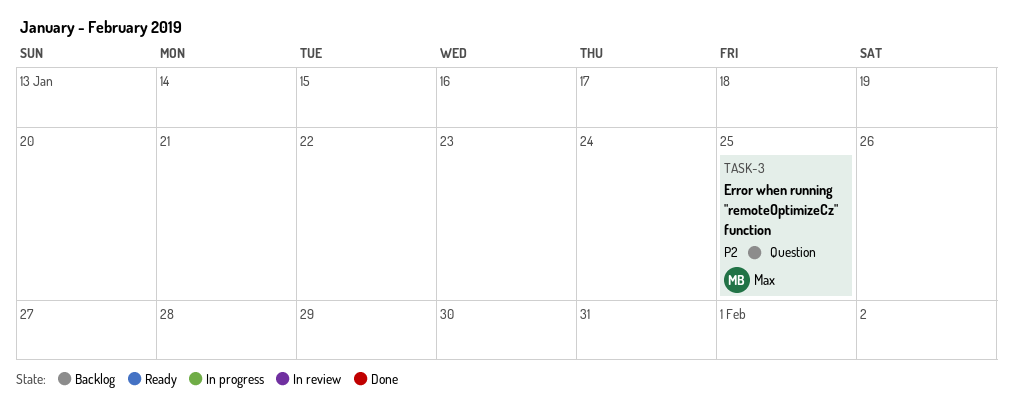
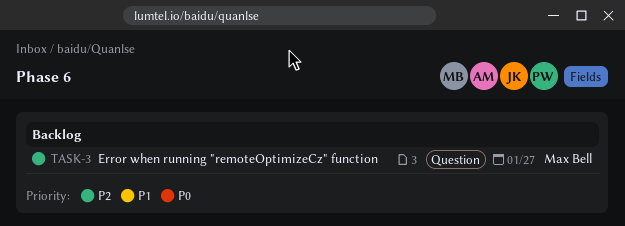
TASK-3, due: Jan 25 -> Jan 27

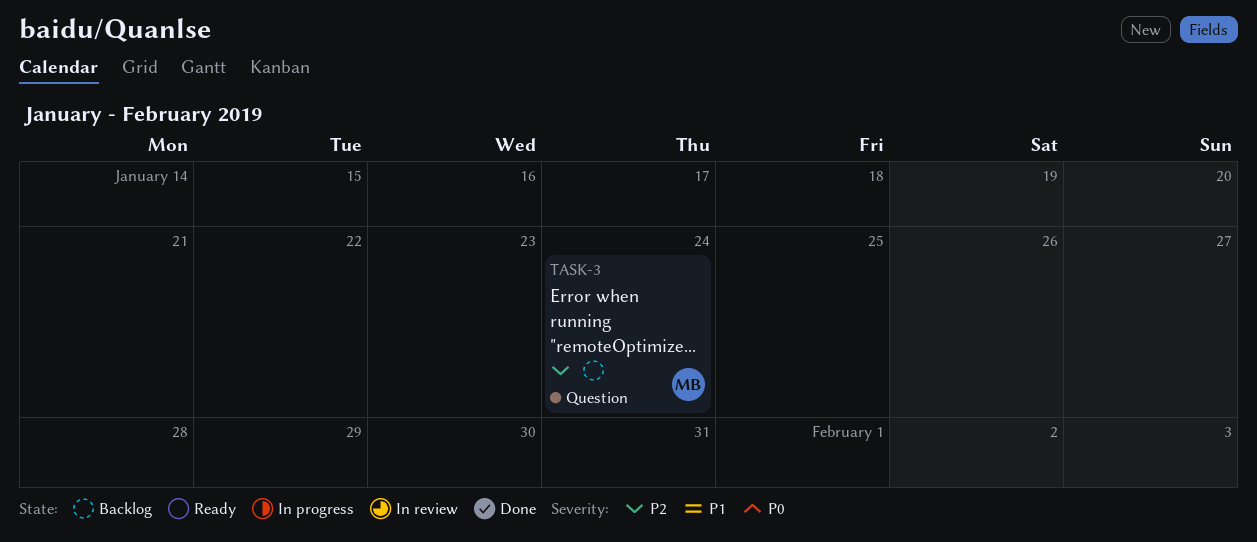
TASK-3, due: Jan 27 -> Jan 24

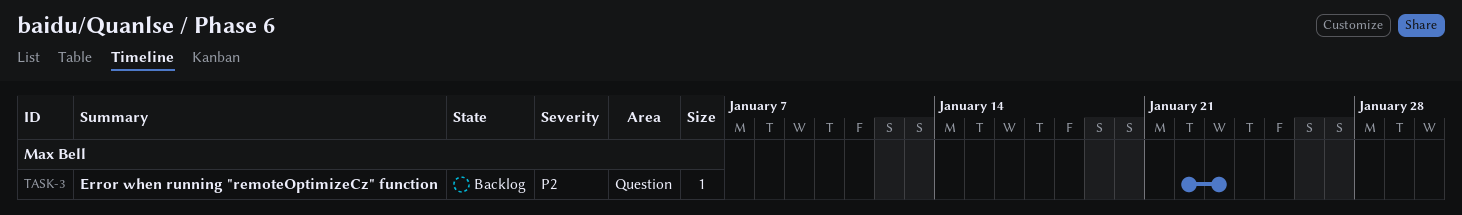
TASK-3, due: Jan 24 -> Jan 23

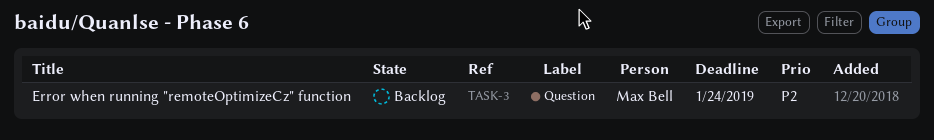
TASK-3, due: Jan 23 -> Jan 24

